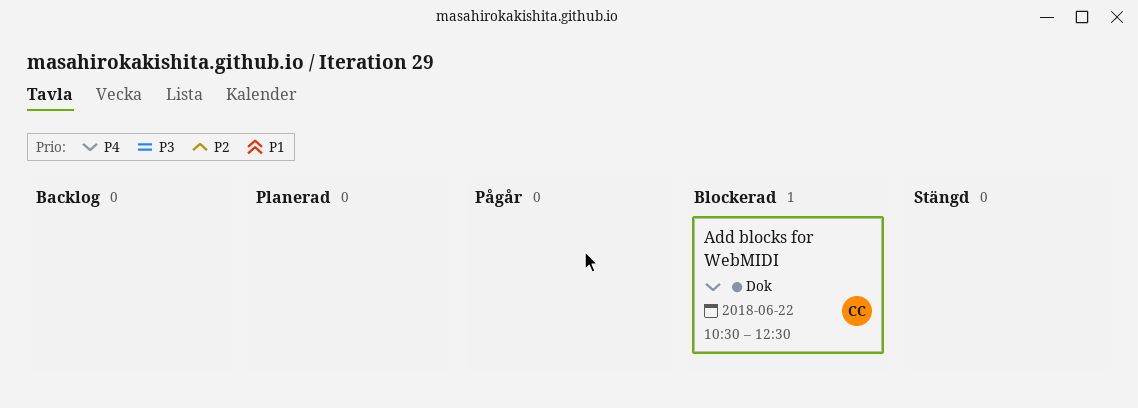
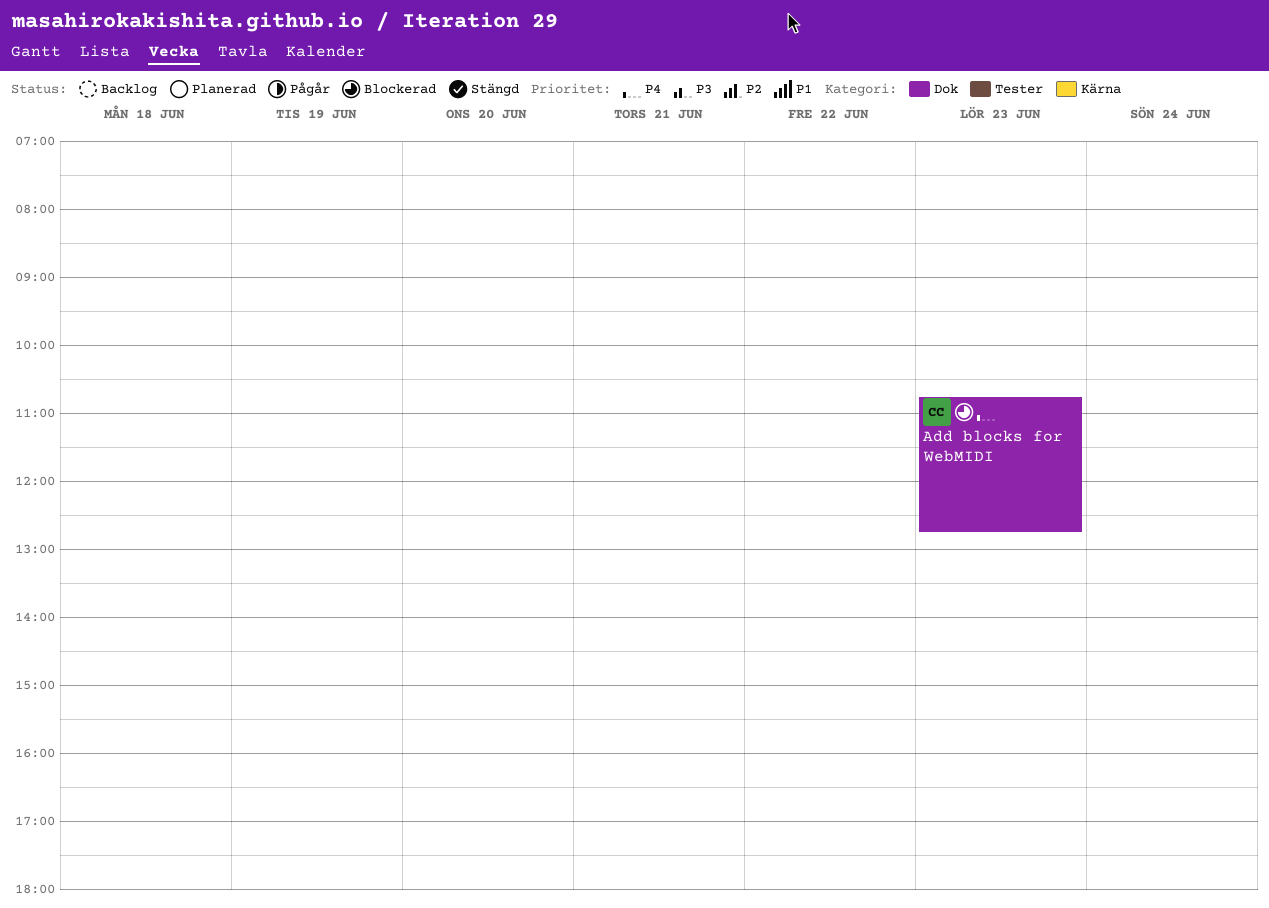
Add blocks for WebMIDI, day: Jun 22 -> Jun 23
Add blocks for WebMIDI, begins: 10:30 -> 10:45
Add blocks for WebMIDI, ends: 12:30 -> 12:45

